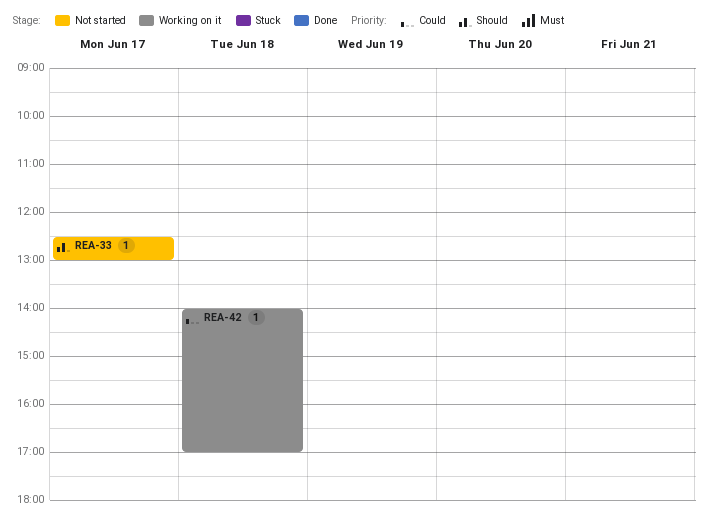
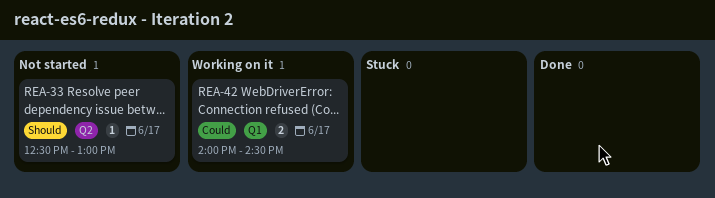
REA-42, estimate: 1 -> 2
REA-42, day: Jun 18 -> Jun 17
REA-42, ends: 17:00 -> 14:30

